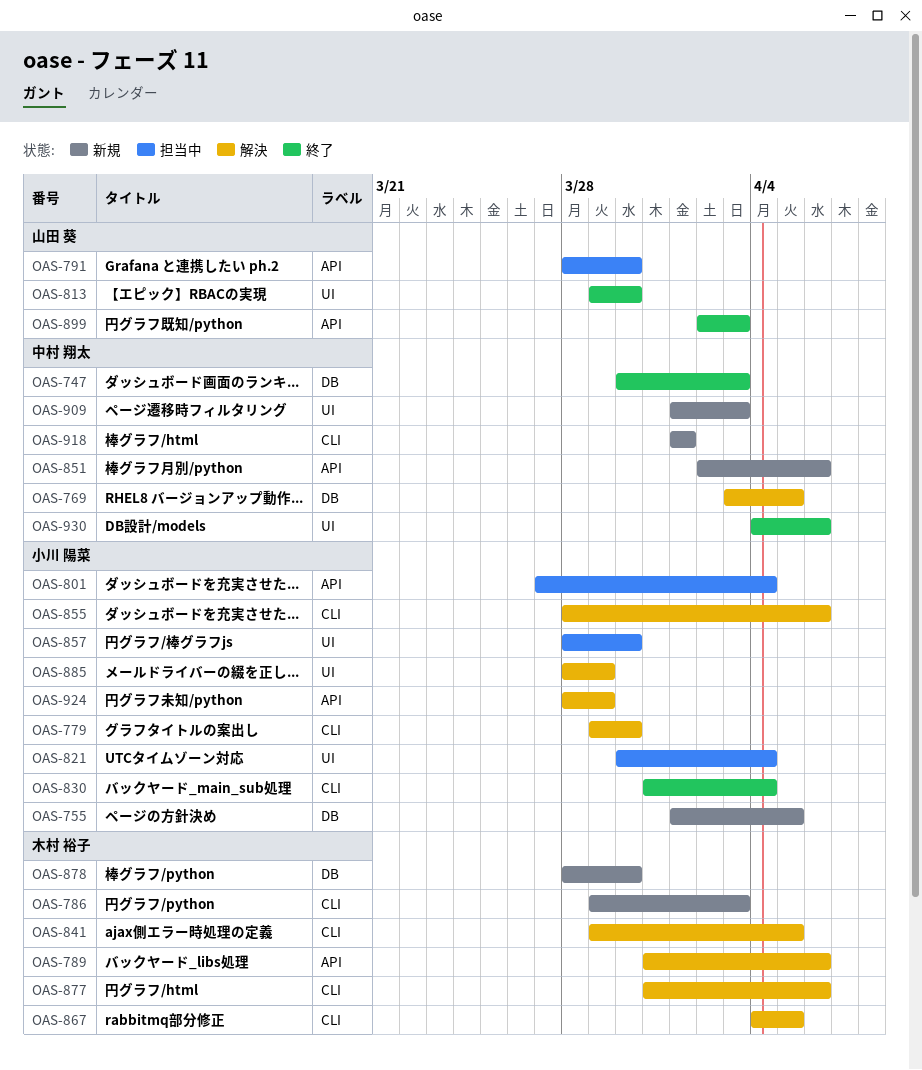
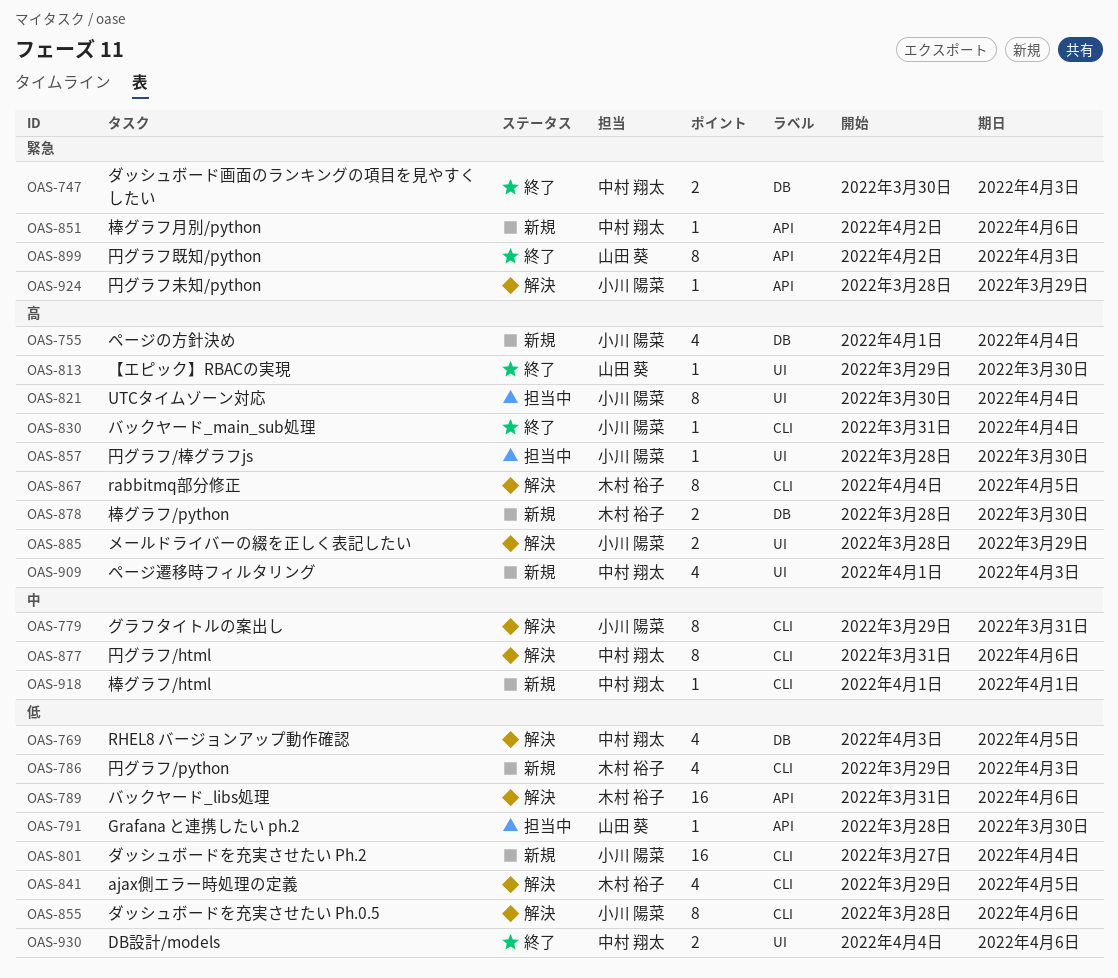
OAS-755, due: Apr 5 -> Apr 4
OAS-779, due: Mar 30 -> Mar 31
OAS-801, status: 担当中 -> 新規
OAS-801, label: API -> CLI
OAS-877, owner: 木村 裕子 -> 中村 翔太

